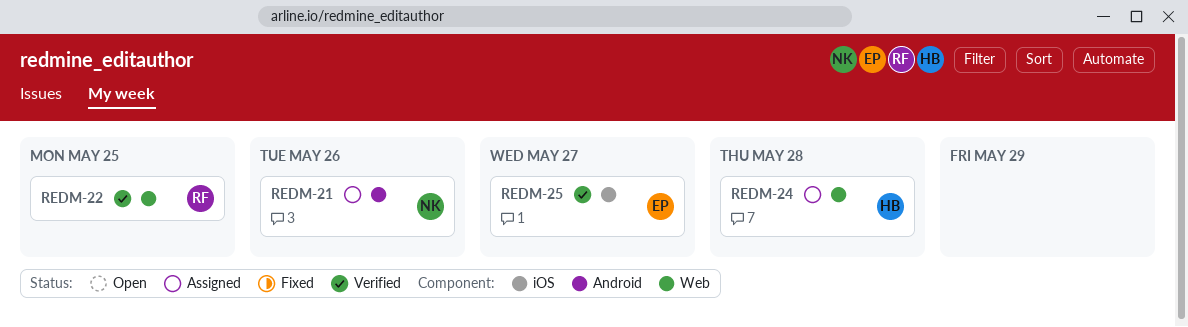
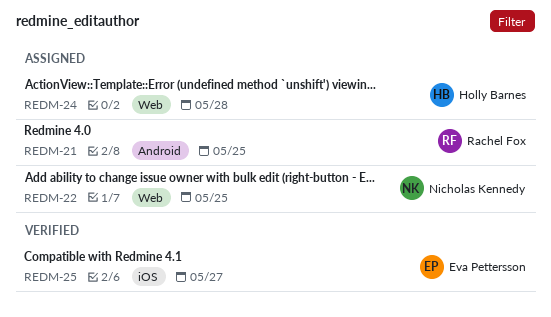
REDM-21, owner: Nicholas Kennedy -> Rachel Fox
REDM-21, due: May 26 -> May 25
REDM-22, status: Verified -> Assigned
REDM-22, owner: Rachel Fox -> Nicholas Kennedy

